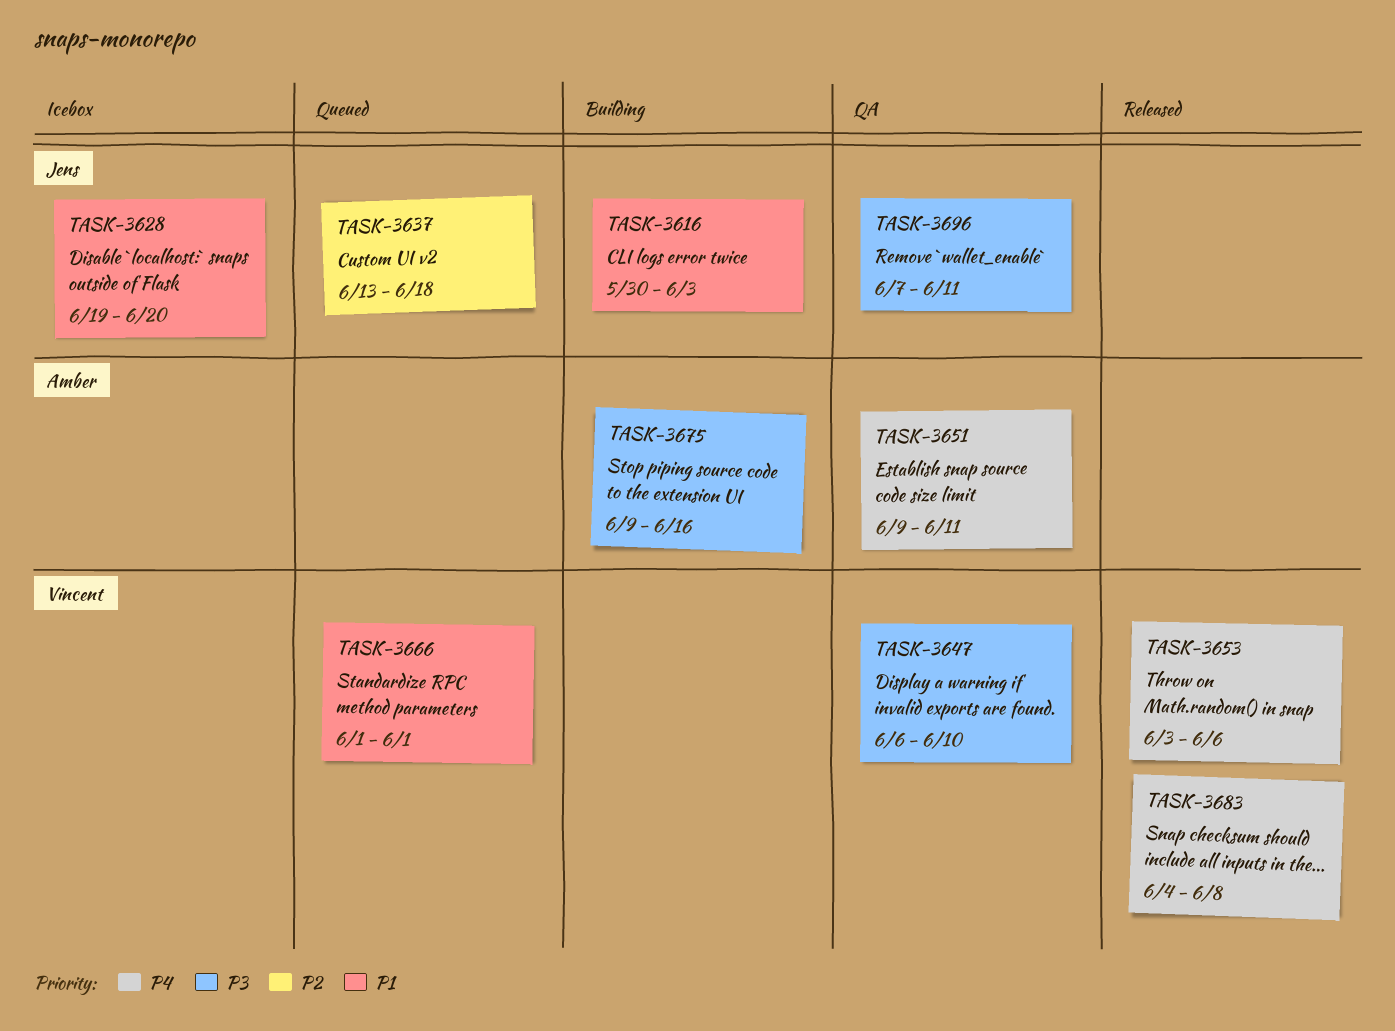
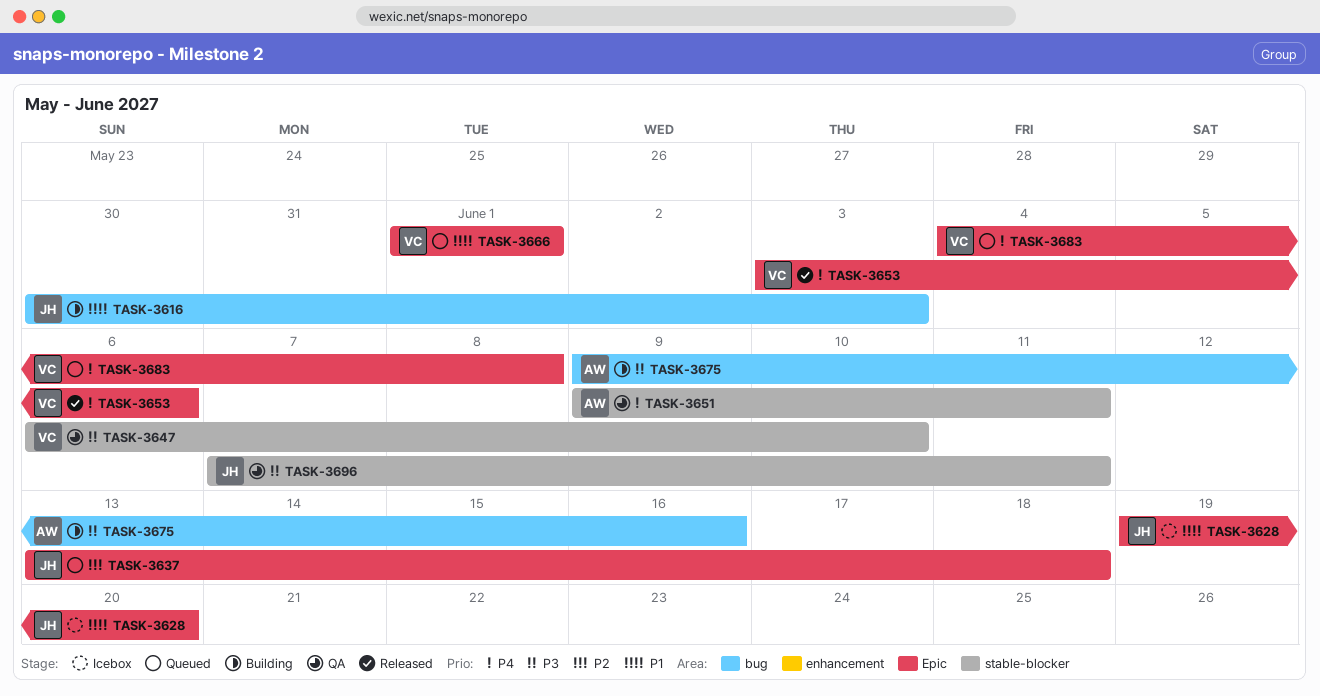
TASK-3683, status: Released -> Queued

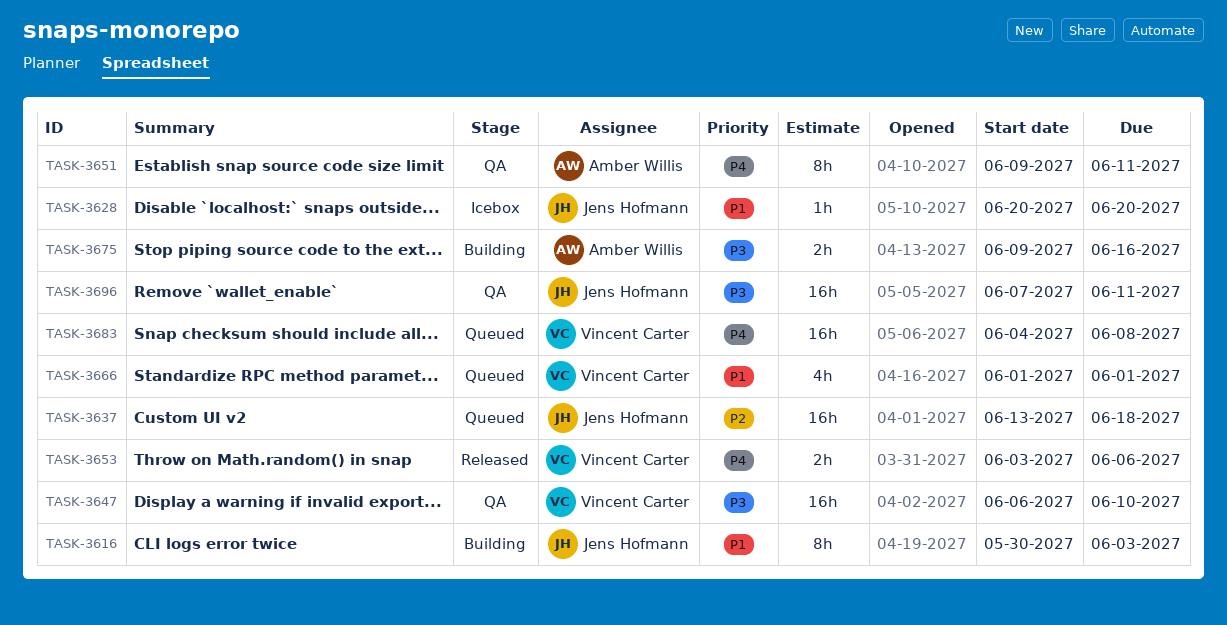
TASK-3628, start: Jun 19 -> Jun 20

